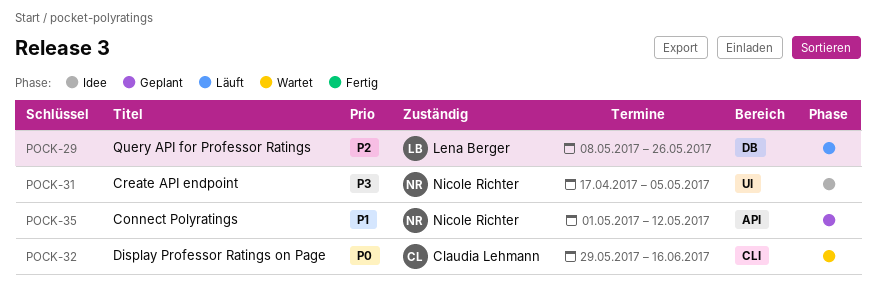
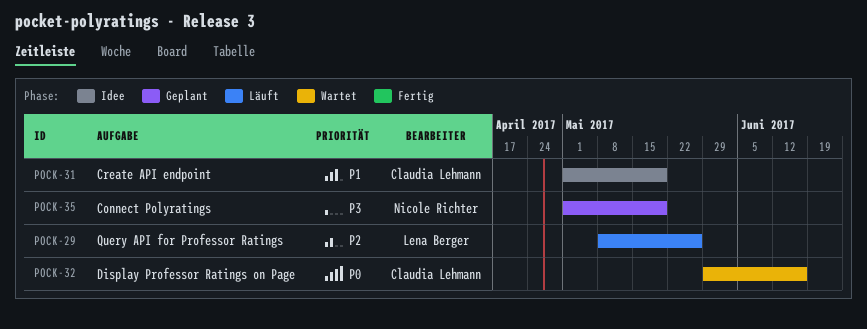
POCK-31, owner: Nicole Richter -> Claudia Lehmann
POCK-31, priority: P3 -> P1
POCK-31, start: Apr 17 -> May 1
POCK-31, due: May 5 -> May 19
POCK-35, priority: P1 -> P3
POCK-35, due: May 12 -> May 19

